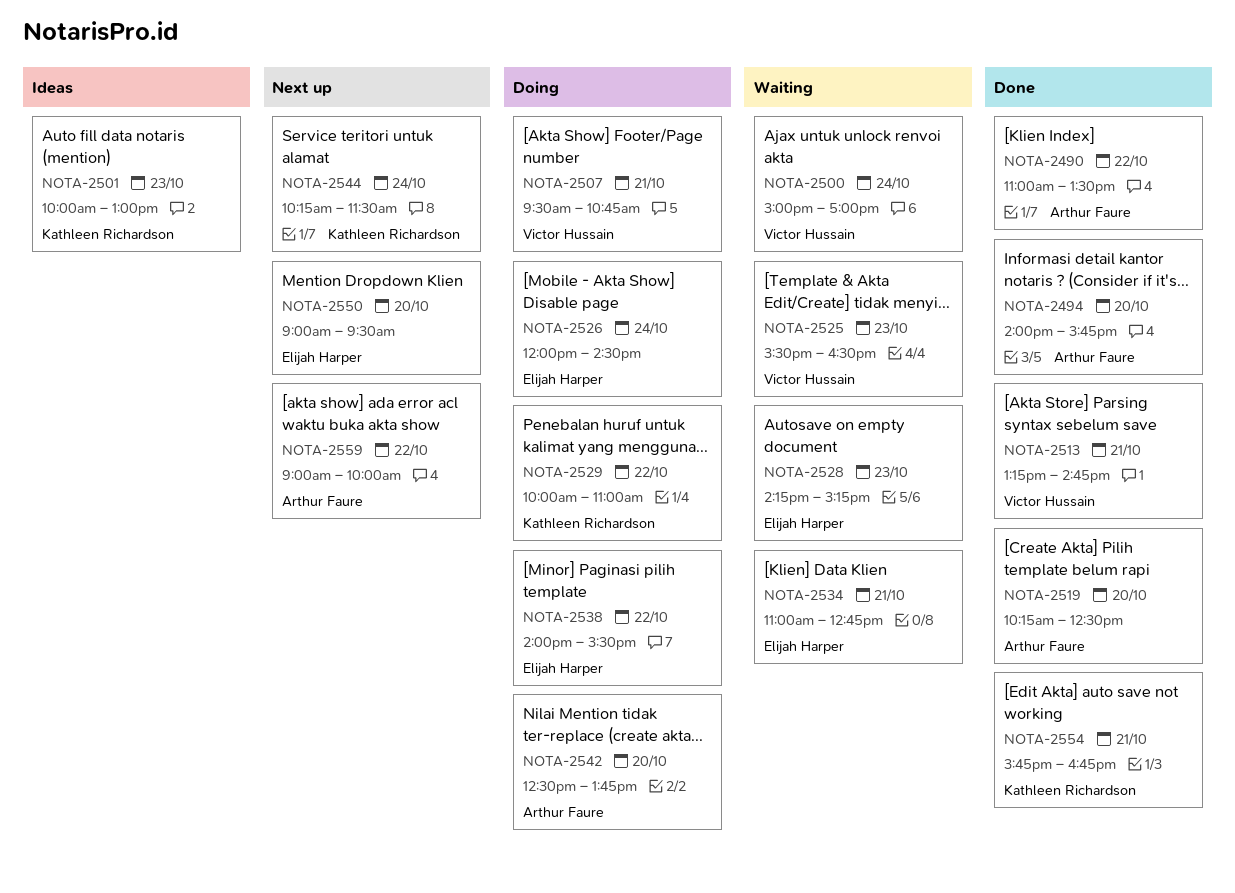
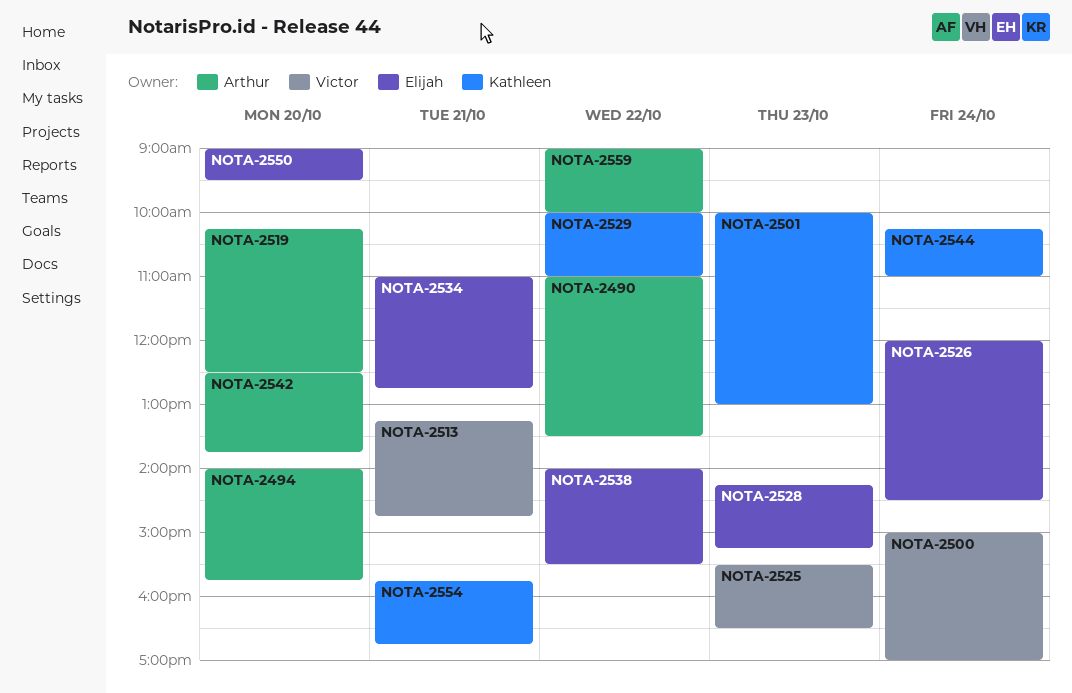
NOTA-2507: present -> none
NOTA-2544, ends: 11:30 -> 11:00

